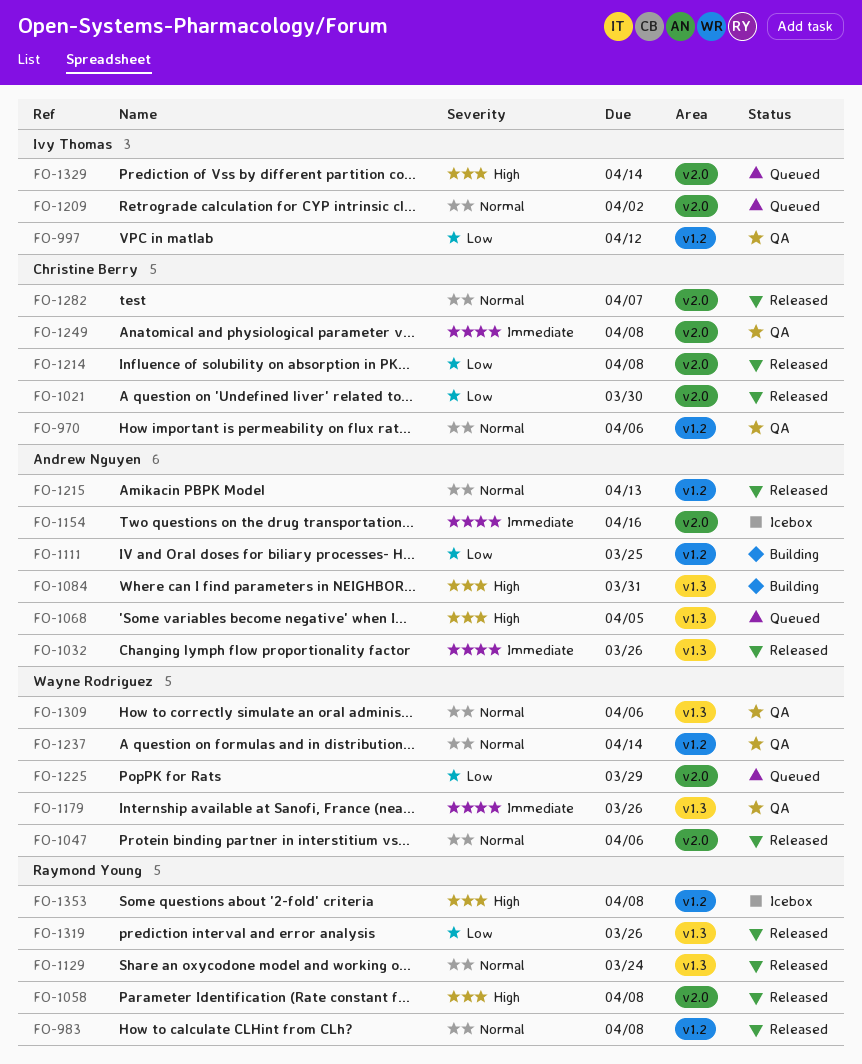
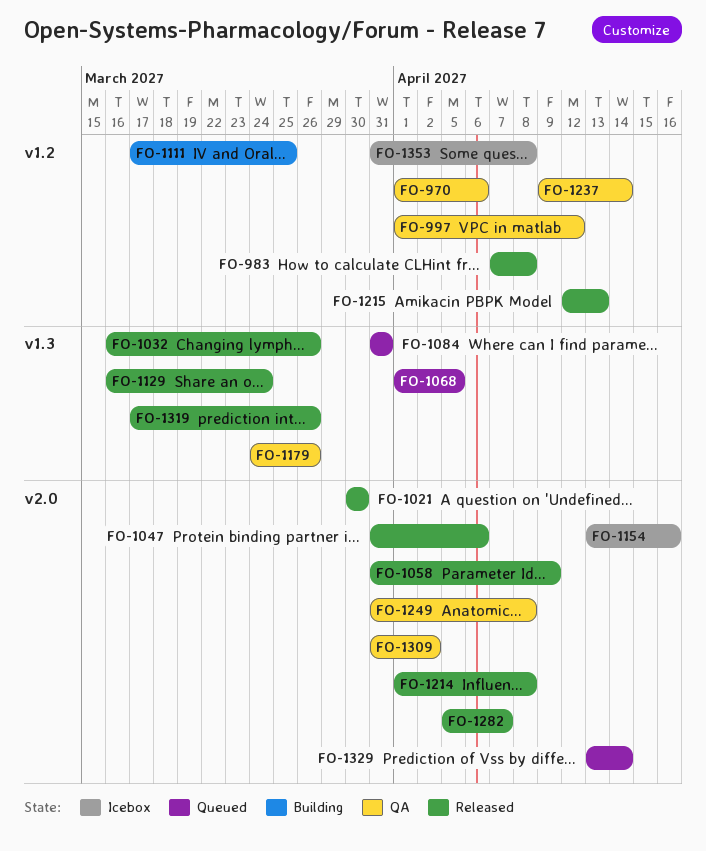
FO-1058, due: Apr 8 -> Apr 9
FO-1084, status: Building -> Queued
FO-1209: present -> none
FO-1225: present -> none
FO-1309, label: v1.3 -> v2.0
FO-1309, due: Apr 6 -> Apr 2

